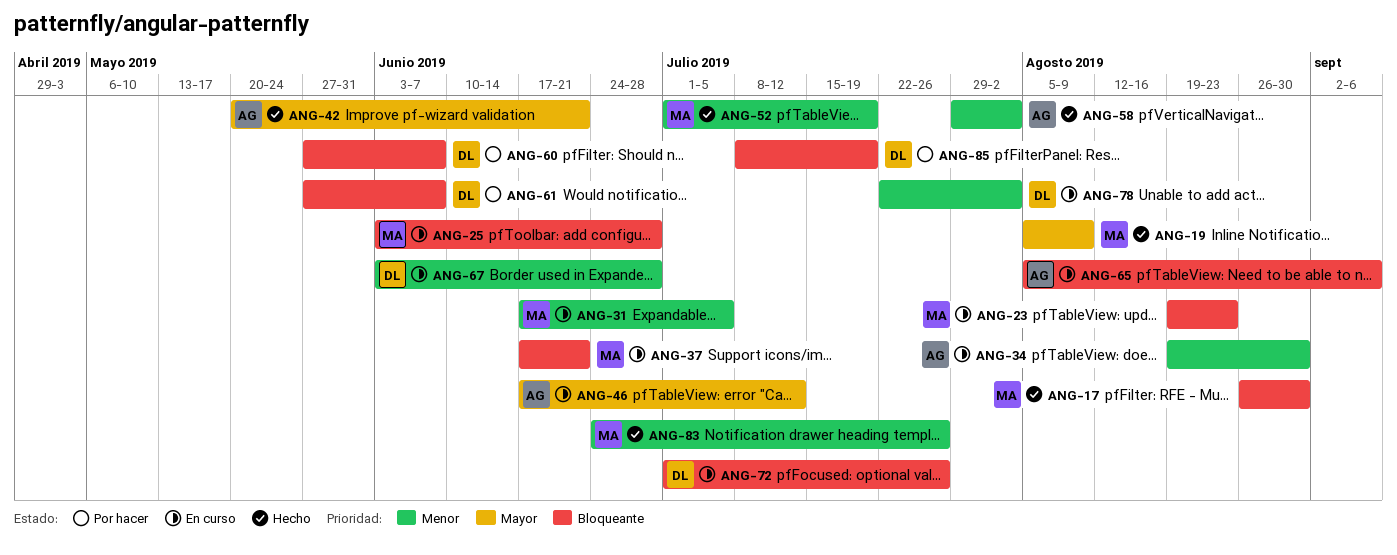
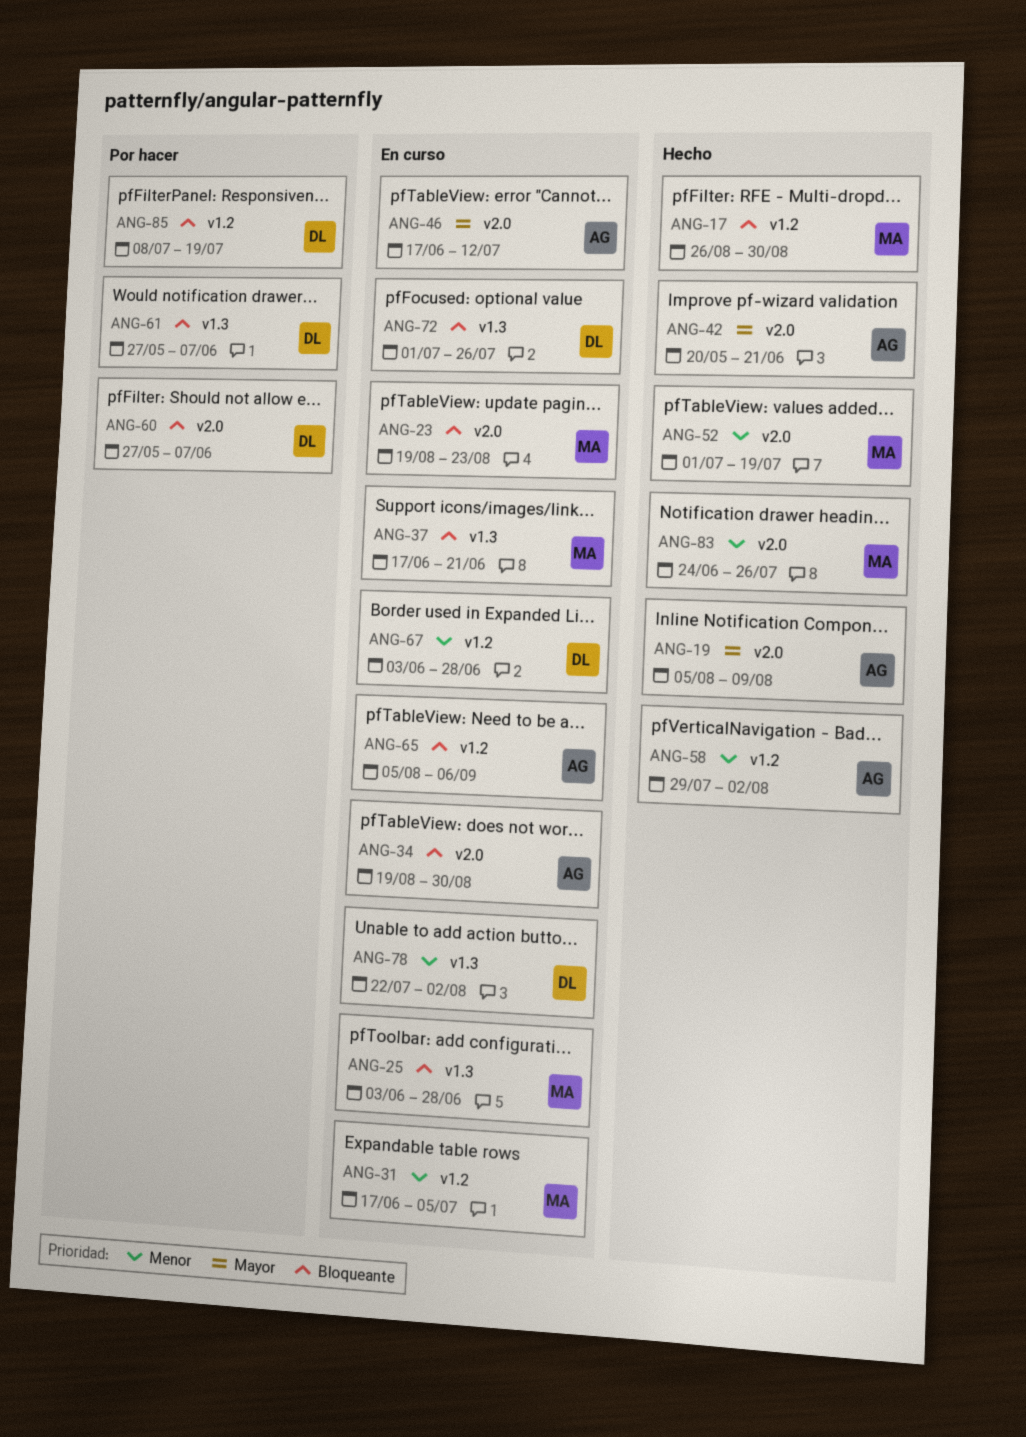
ANG-19, owner: MA -> AG
ANG-34, priority: Menor -> Bloqueante

